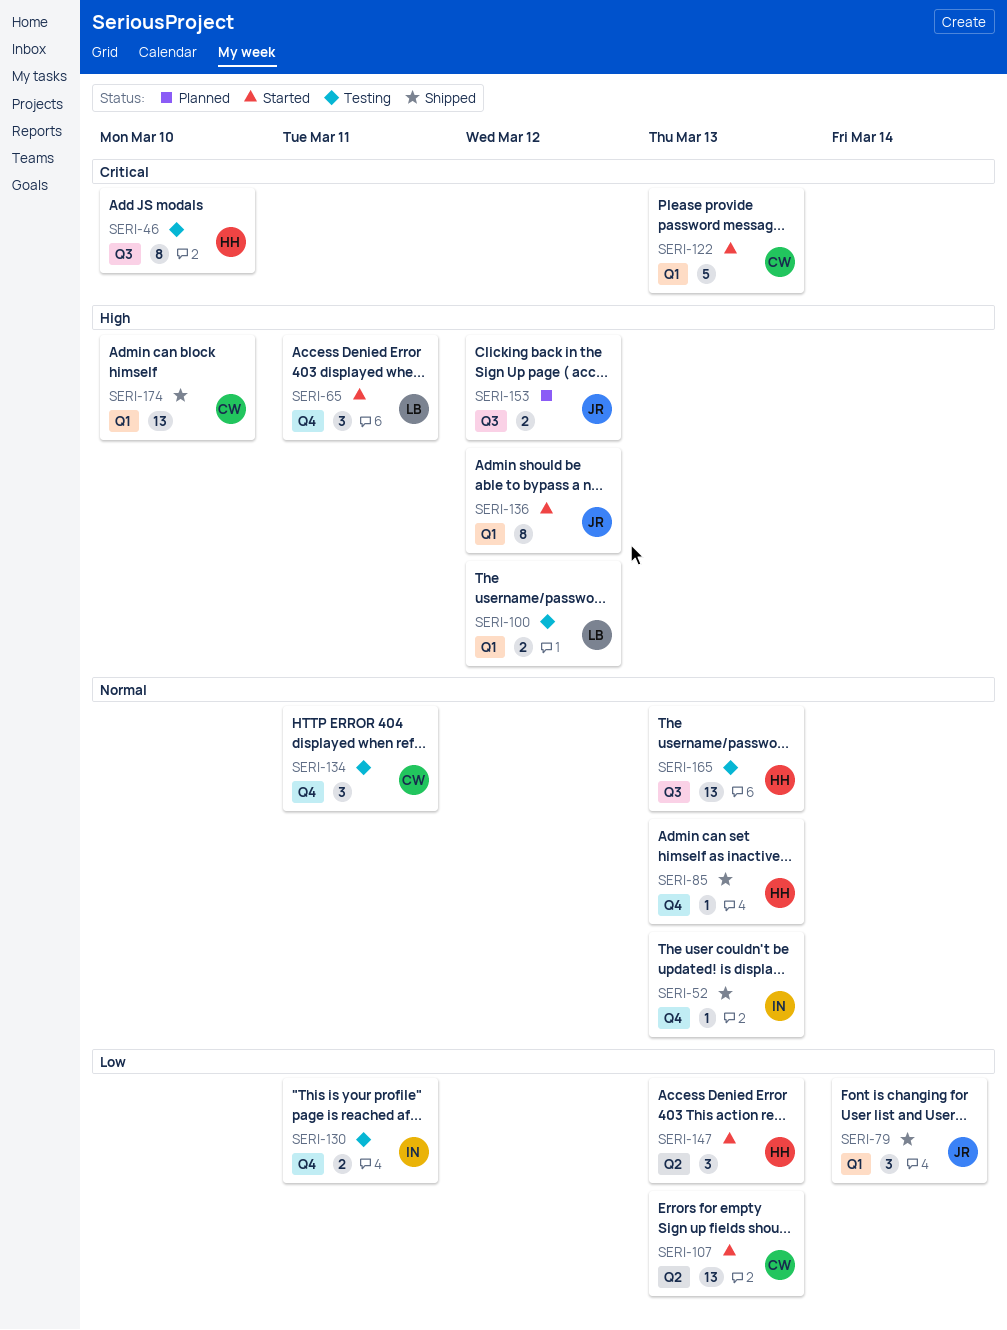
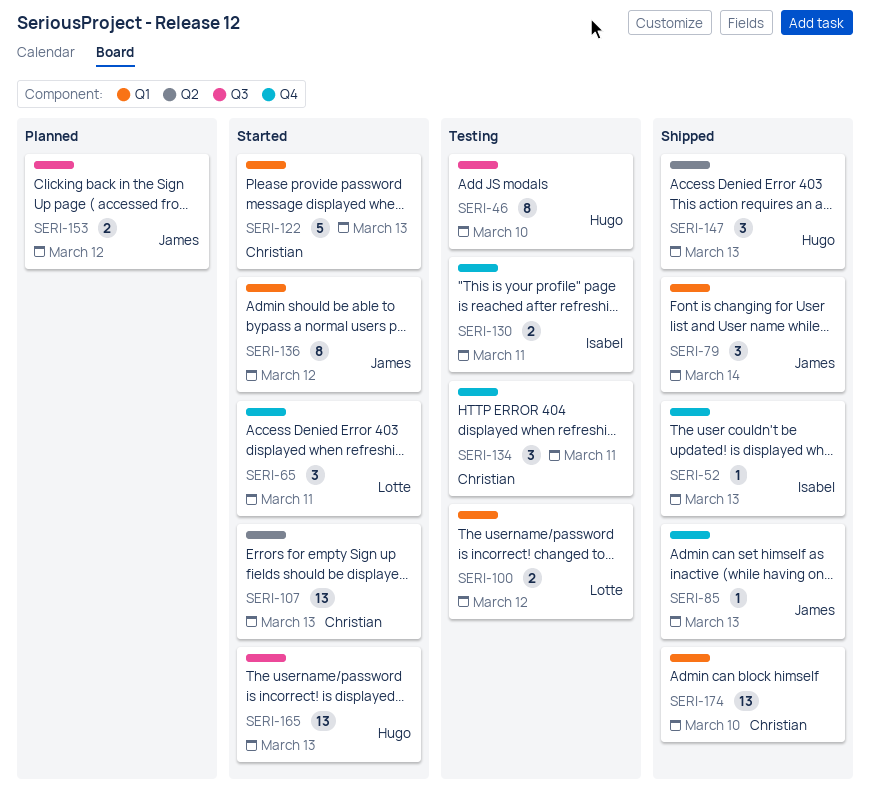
SERI-85, owner: Hugo -> James
SERI-147, status: Started -> Shipped
SERI-165, status: Testing -> Started

